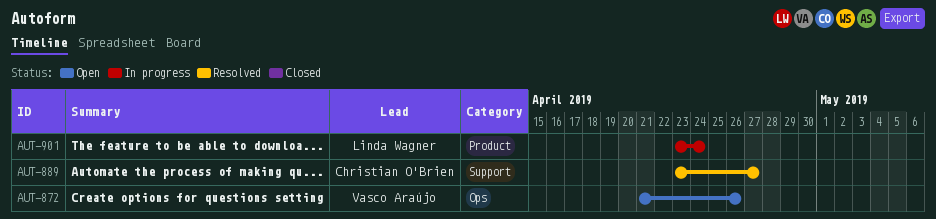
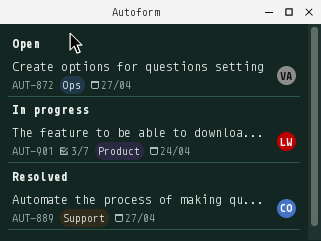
AUT-872, due: Apr 26 -> Apr 27

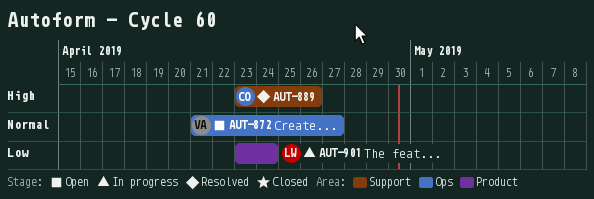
AUT-889, due: Apr 27 -> Apr 26

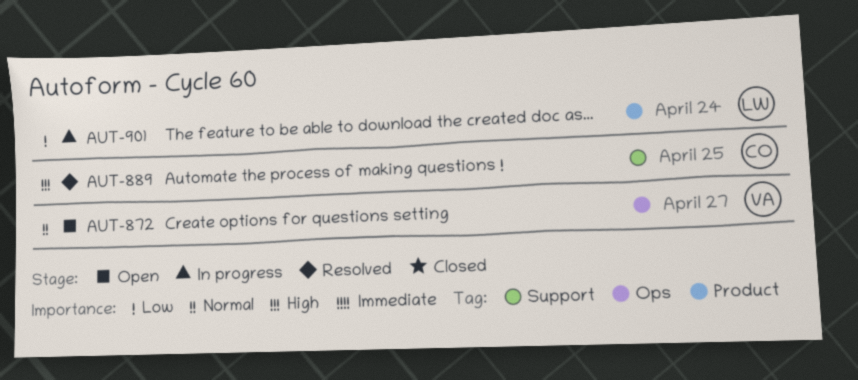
AUT-889, due: Apr 26 -> Apr 25

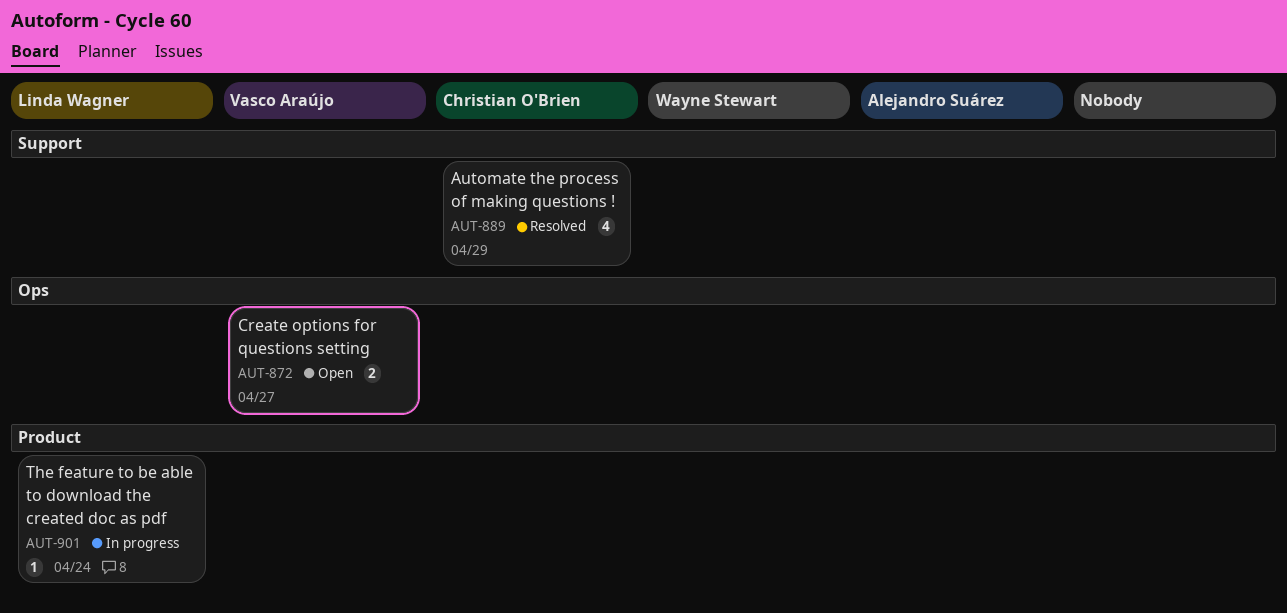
AUT-889, due: Apr 25 -> Apr 29

